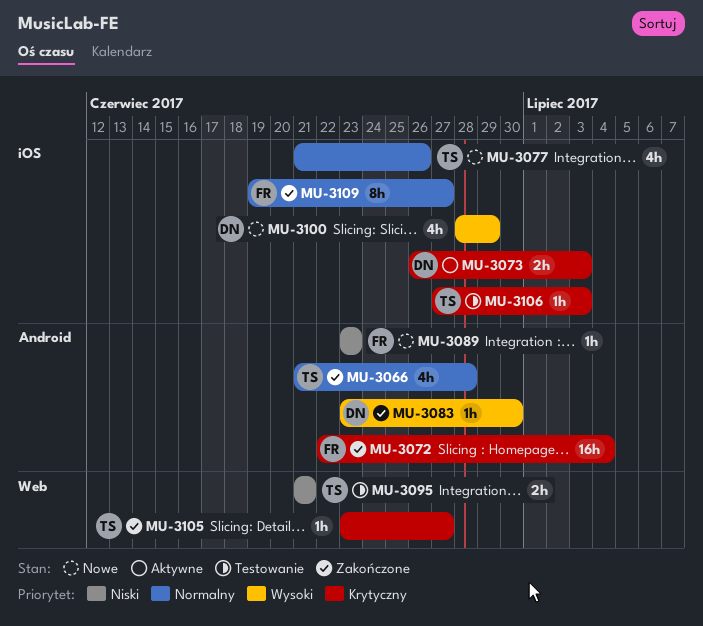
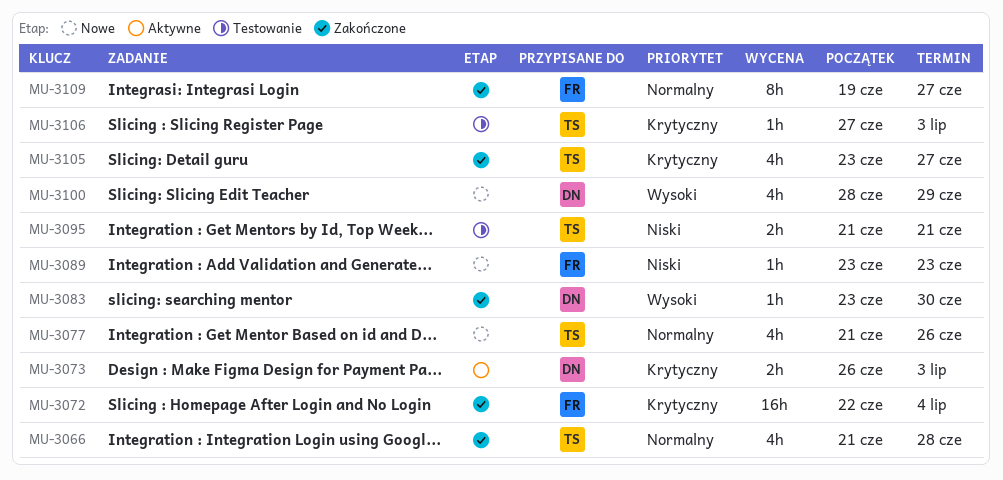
MU-3105, estimate: 1h -> 4h

